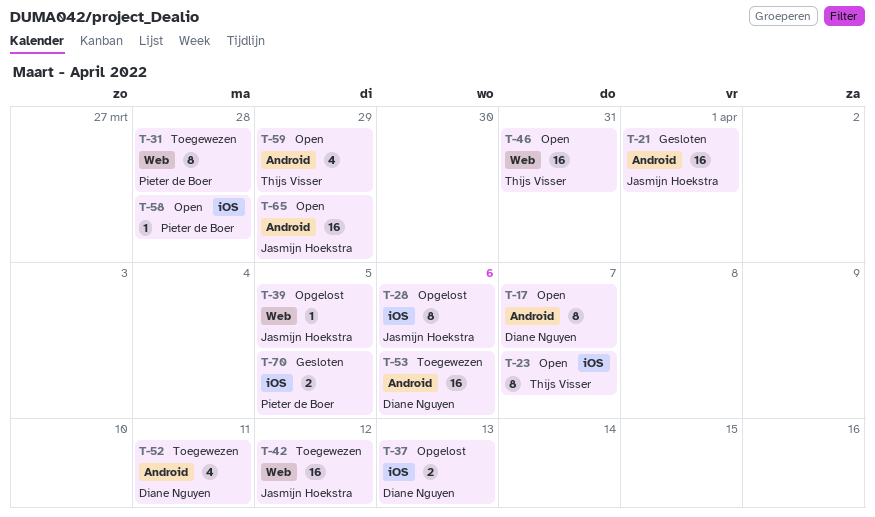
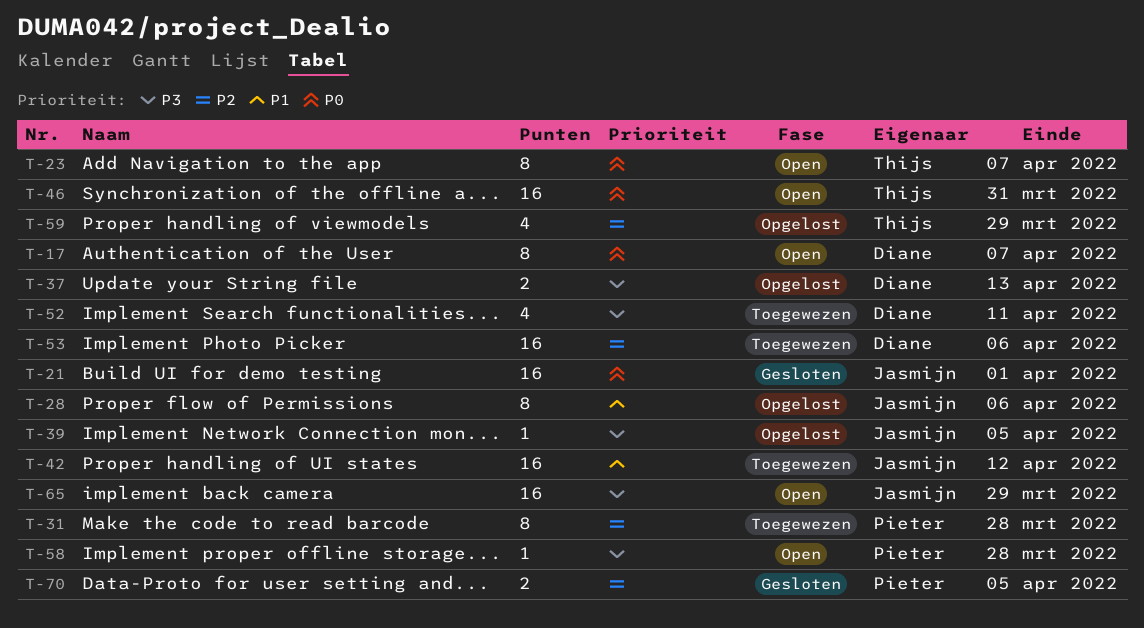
T-59, status: Open -> Opgelost

